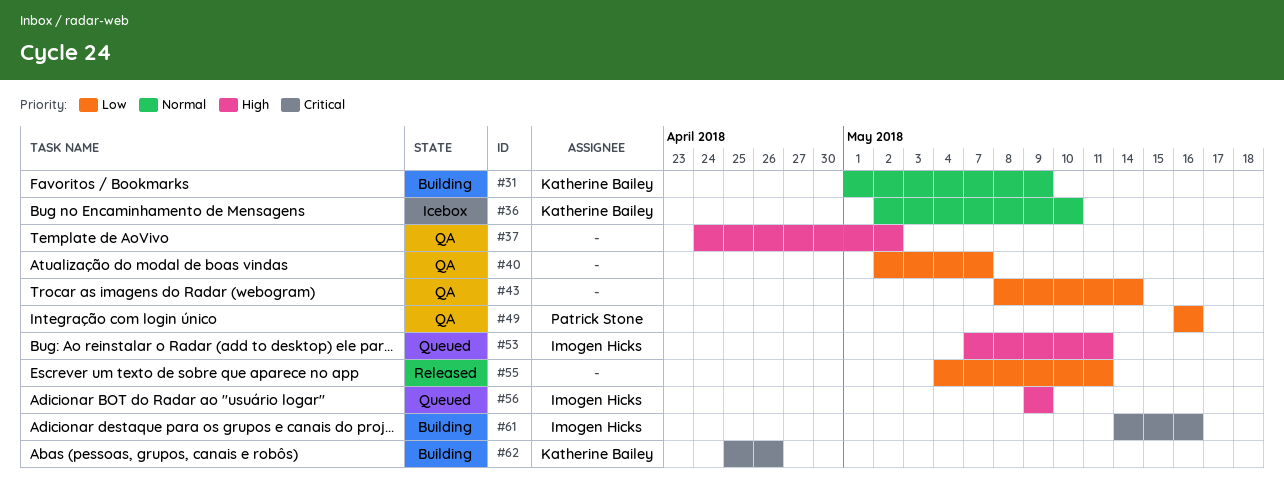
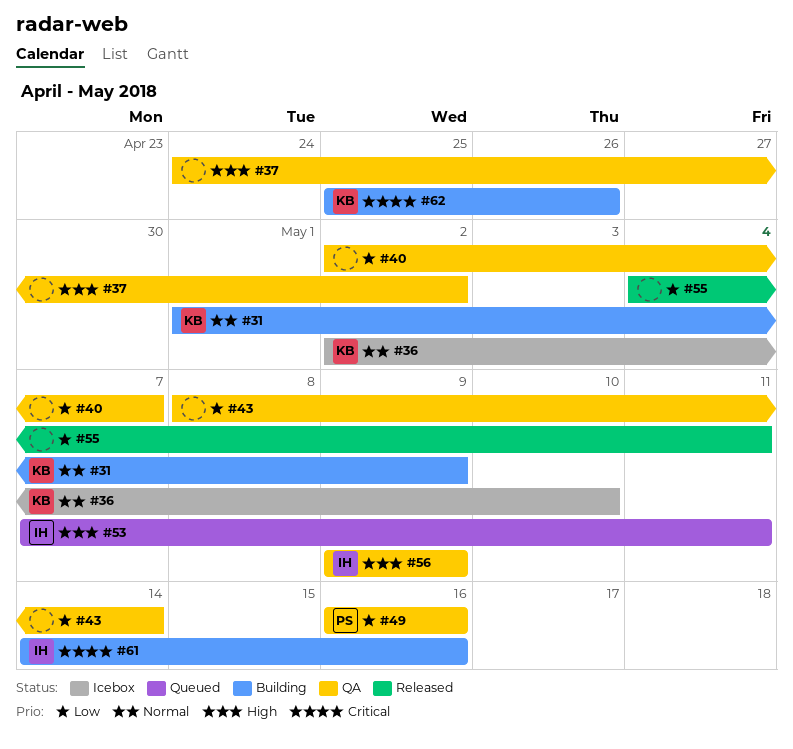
#56, status: Queued -> QA

